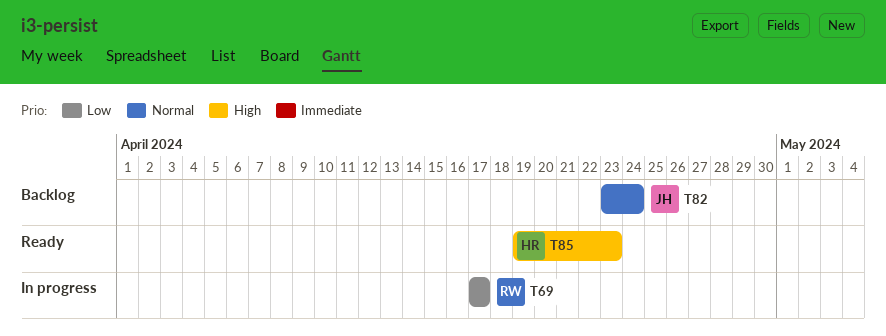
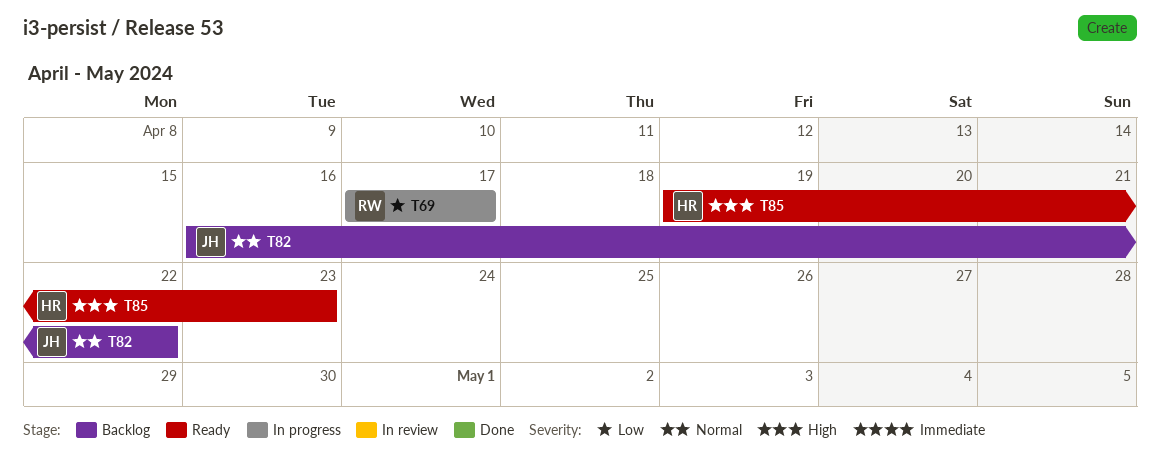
T82, start: Apr 23 -> Apr 16
T82, due: Apr 24 -> Apr 22

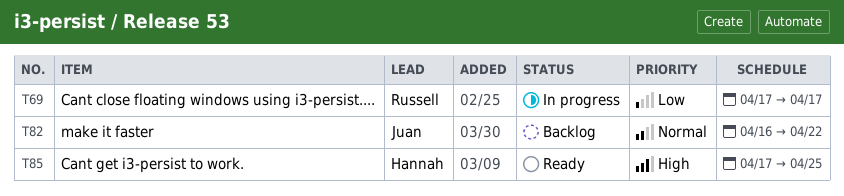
T85, start: Apr 19 -> Apr 17
T85, due: Apr 23 -> Apr 25

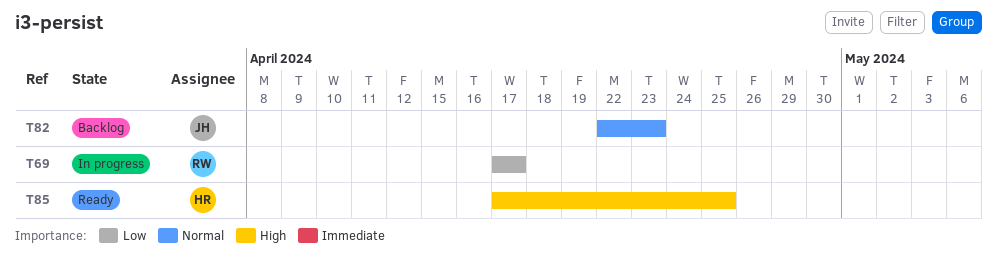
T82, start: Apr 16 -> Apr 22
T82, due: Apr 22 -> Apr 23

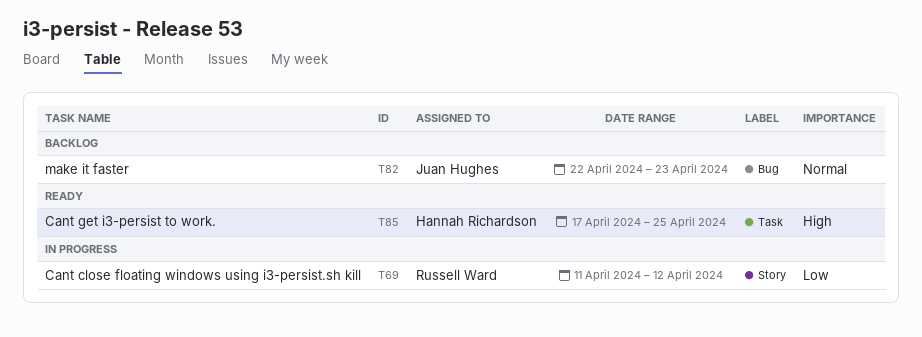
T69, start: Apr 17 -> Apr 11
T69, due: Apr 17 -> Apr 12

